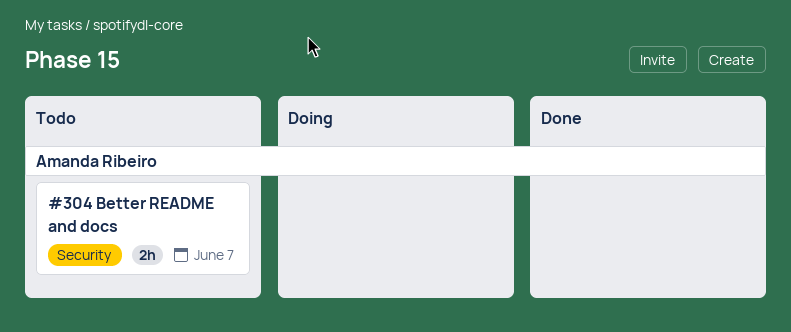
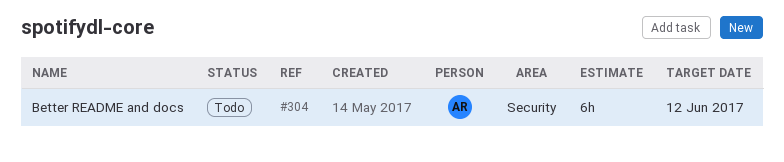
#304, estimate: 2h -> 6h
#304, due: Jun 7 -> Jun 12

